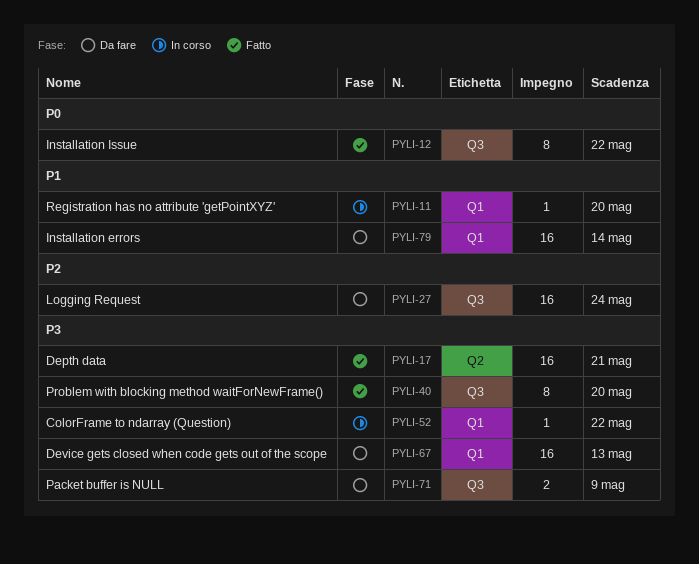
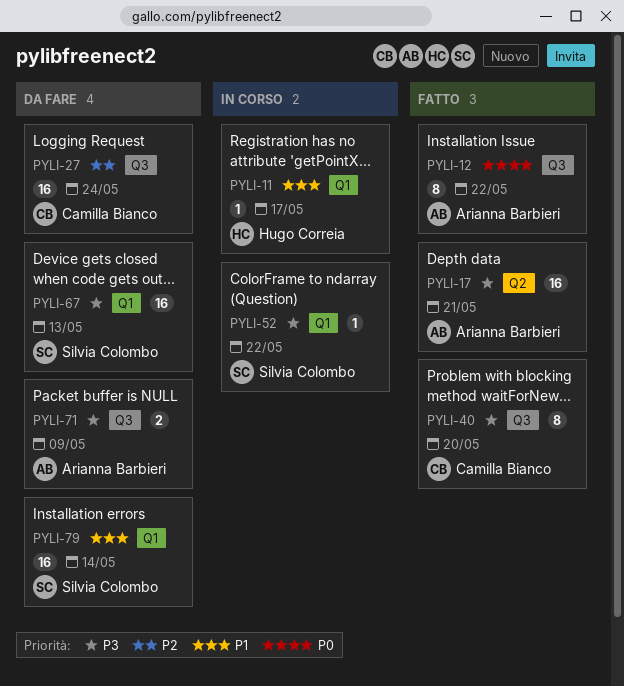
PYLI-11, due: May 20 -> May 17

